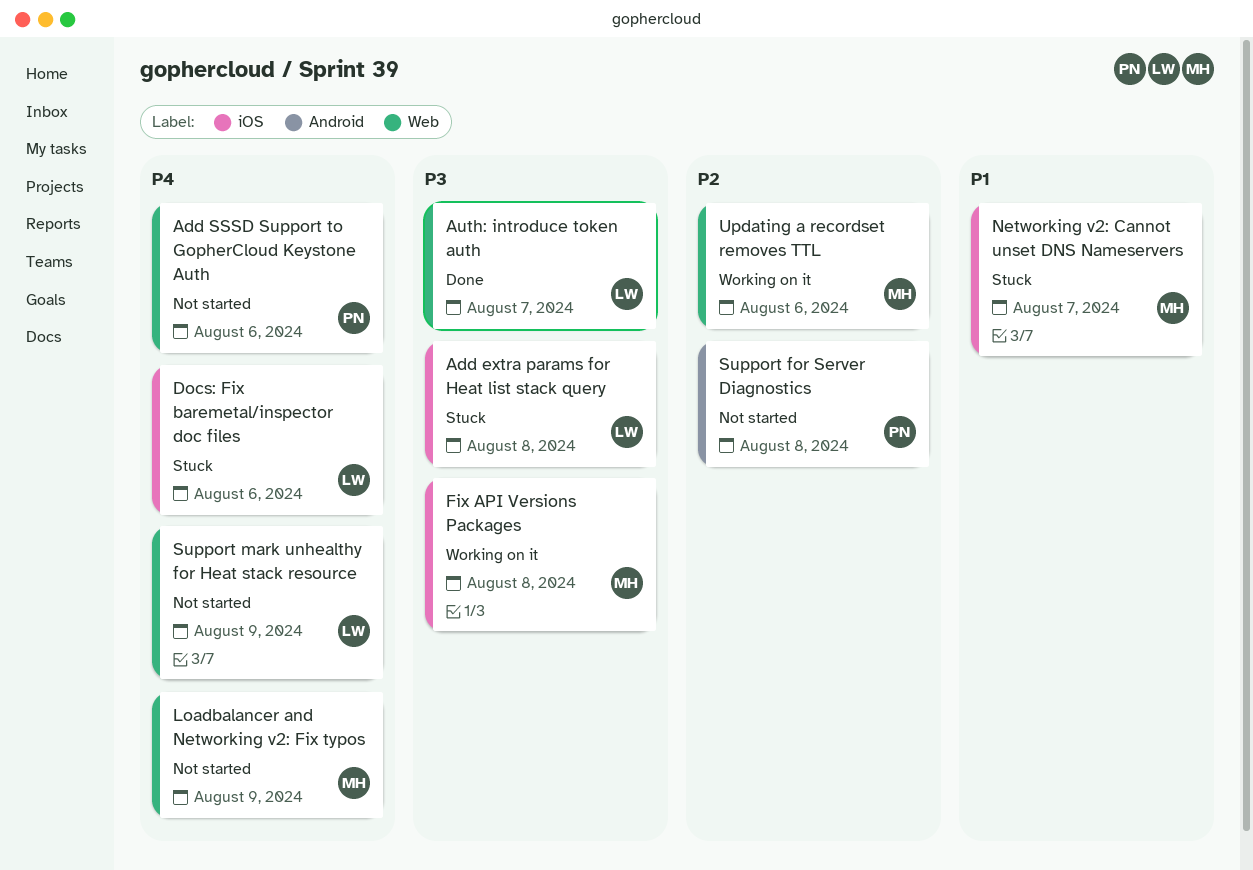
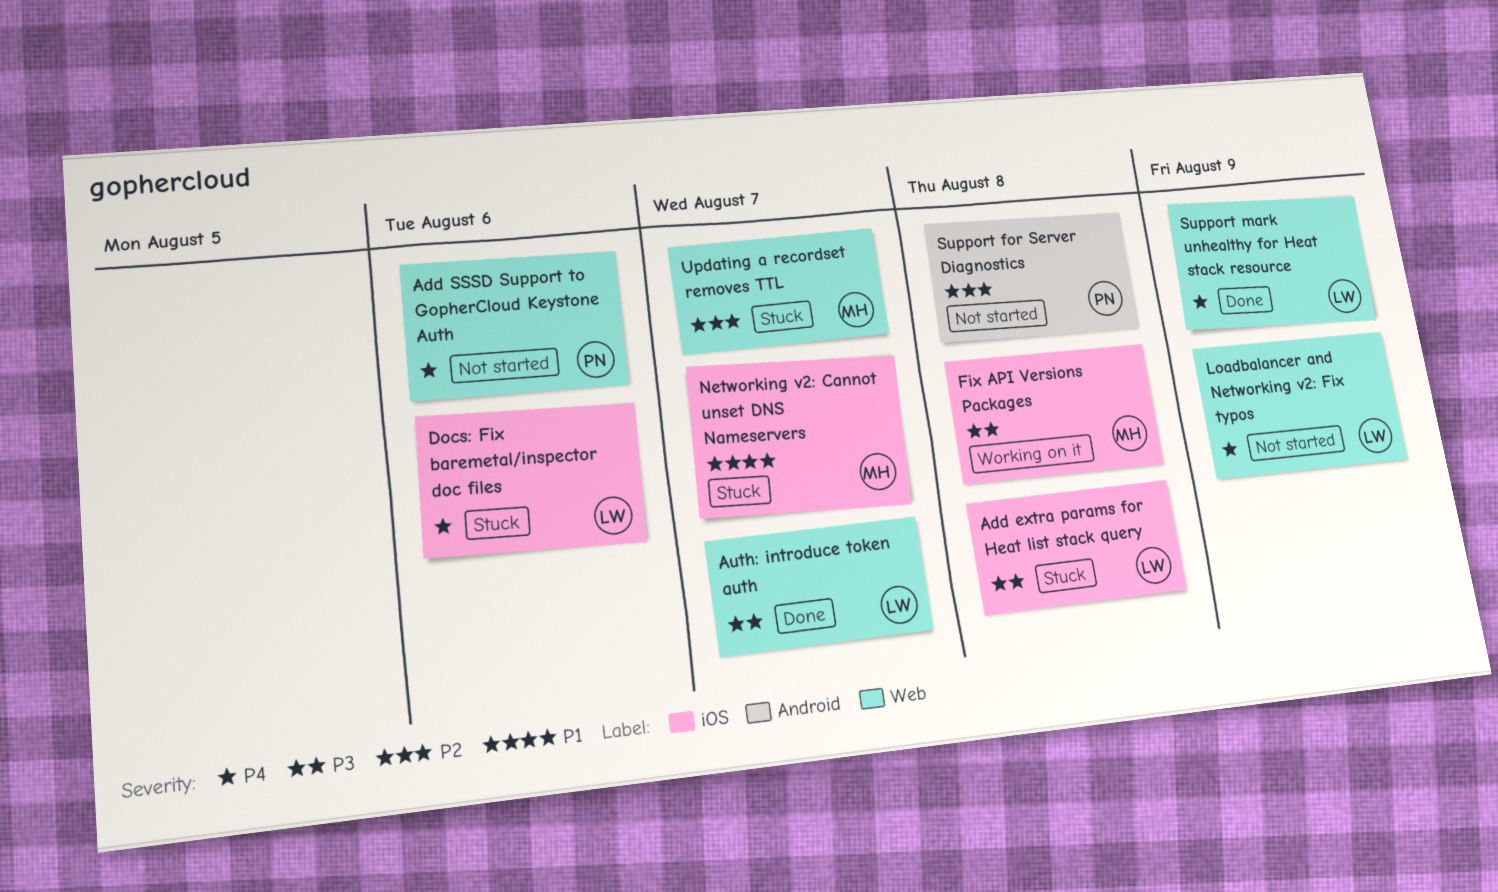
Loadbalancer and Networking v2: Fix typos, owner: MH -> LW
Support mark unhealthy for Heat stack resource, status: Not started -> Done
Updating a recordset removes TTL, status: Working on it -> Stuck
Updating a recordset removes TTL, due: Aug 6 -> Aug 7

